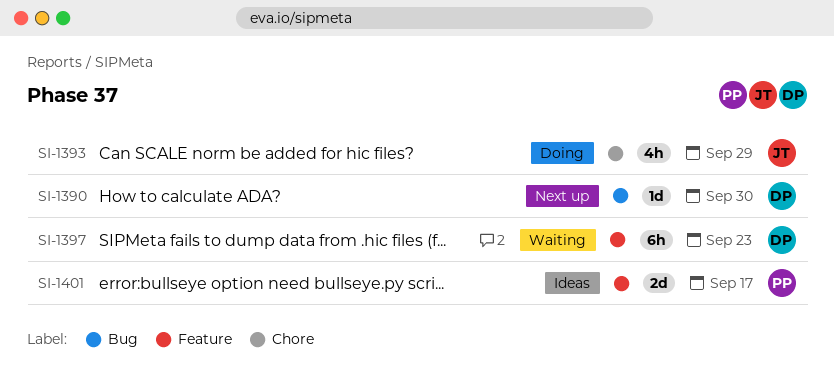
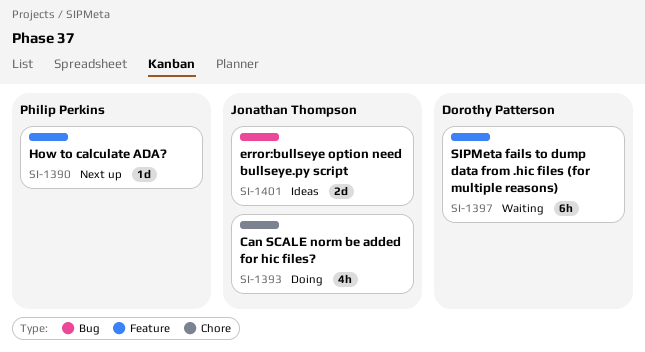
SI-1390, owner: Dorothy Patterson -> Philip Perkins
SI-1390, label: Bug -> Feature
SI-1401, owner: Philip Perkins -> Jonathan Thompson
SI-1401, label: Feature -> Bug

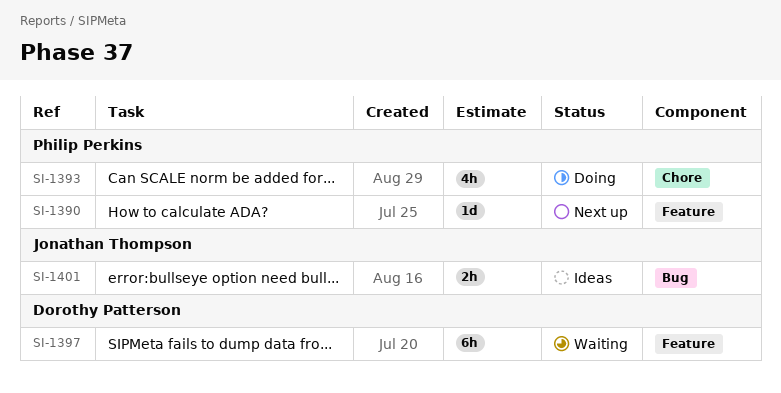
SI-1393, owner: Jonathan Thompson -> Philip Perkins
SI-1401, estimate: 2d -> 2h

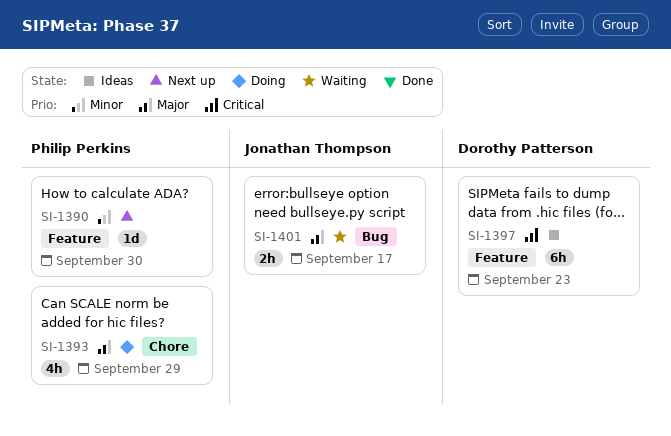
SI-1397, status: Waiting -> Ideas
SI-1401, status: Ideas -> Waiting

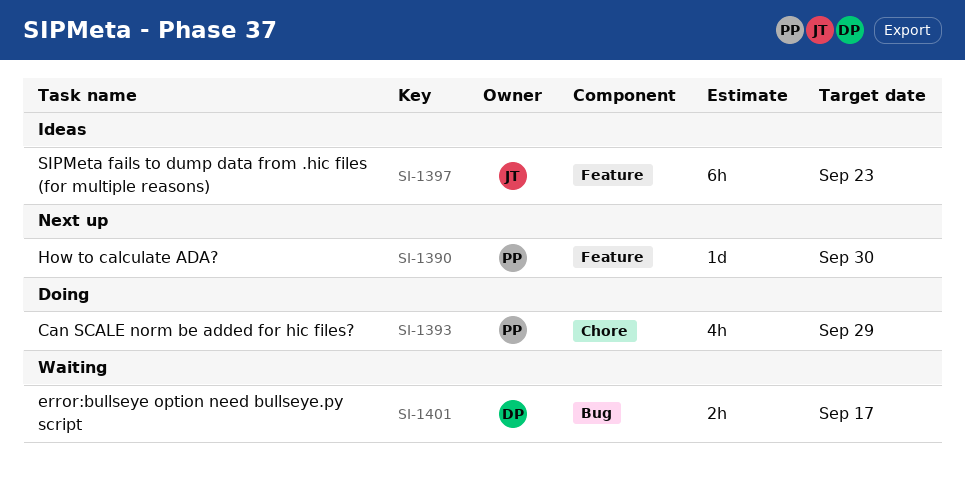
SI-1397, owner: Dorothy Patterson -> Jonathan Thompson
SI-1401, owner: Jonathan Thompson -> Dorothy Patterson

